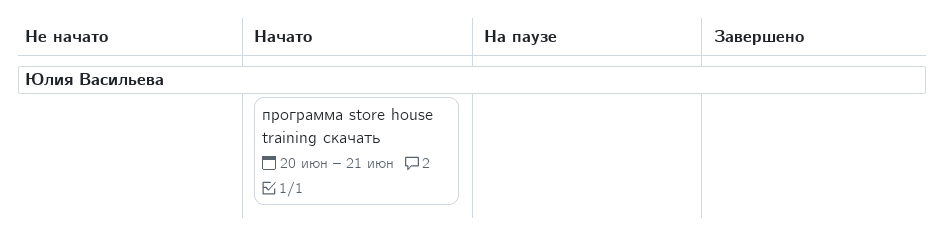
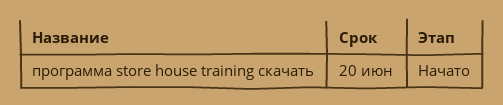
программа store house training скачать, due: Jun 21 -> Jun 20

